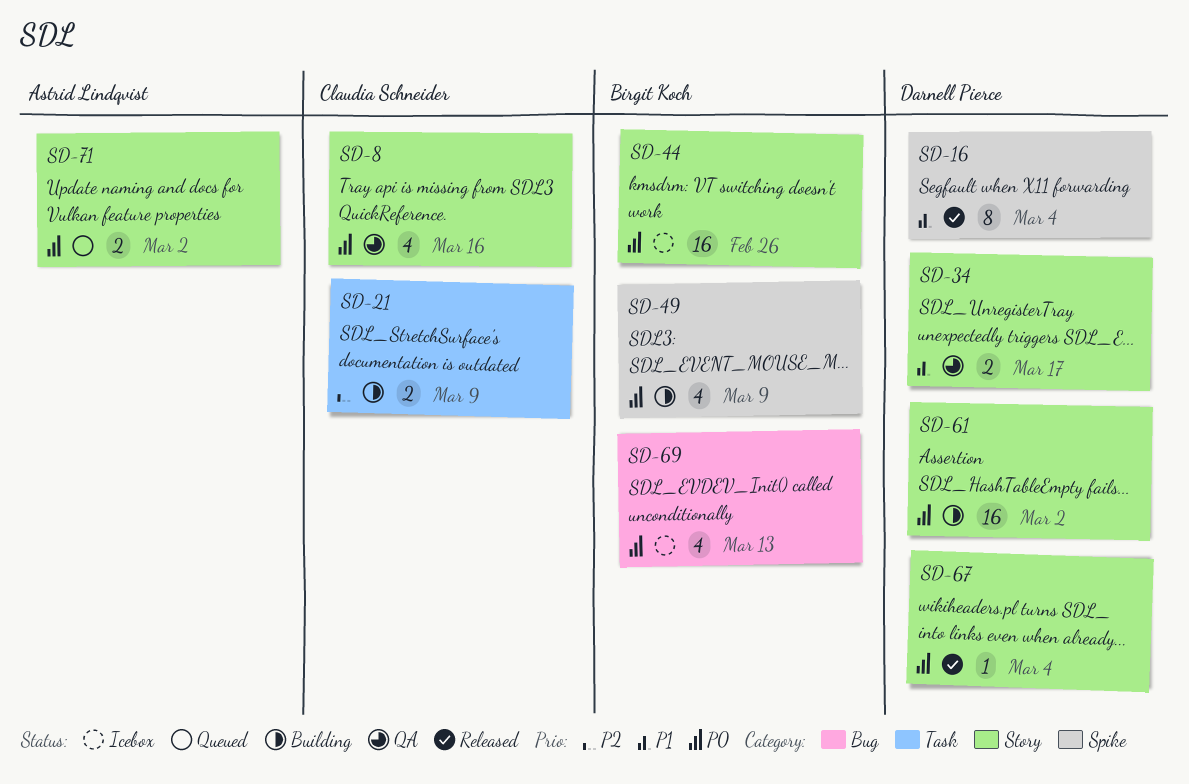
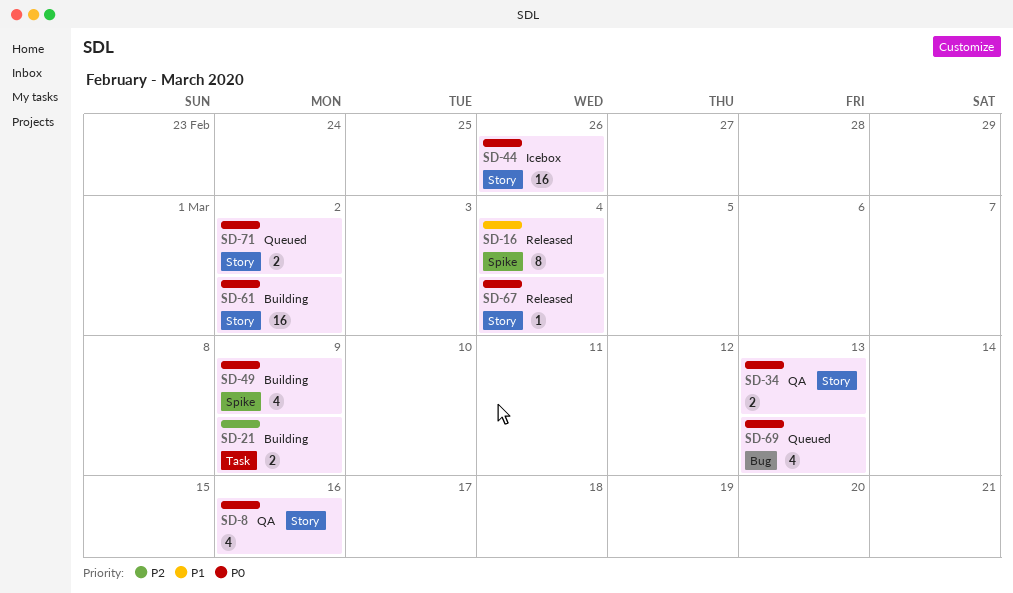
SD-34, priority: P1 -> P0
SD-34, due: Mar 17 -> Mar 13
SD-69, status: Icebox -> Queued

